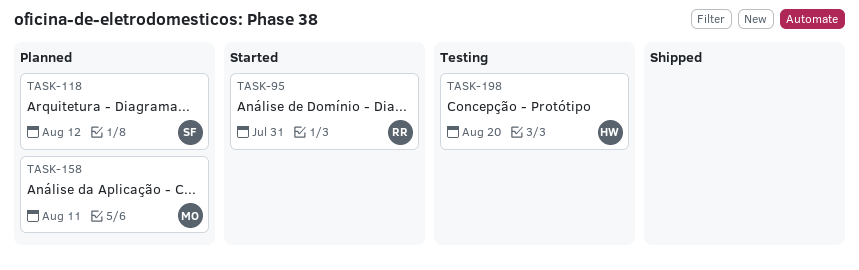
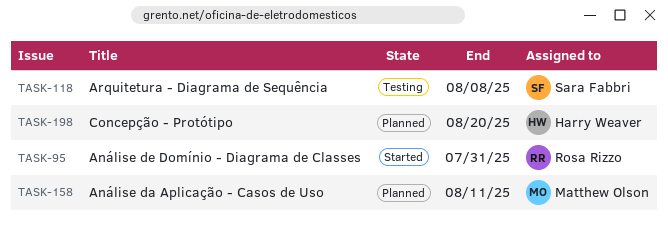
TASK-118, status: Planned -> Testing
TASK-118, due: Aug 12 -> Aug 8
TASK-198, status: Testing -> Planned

